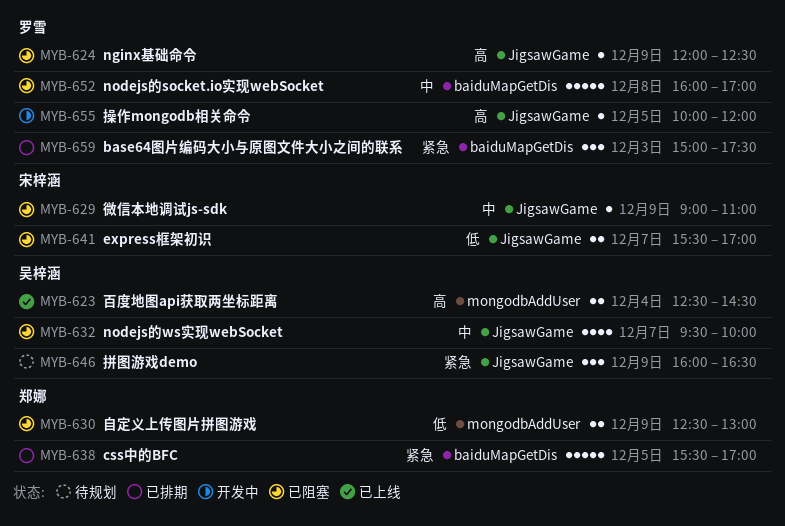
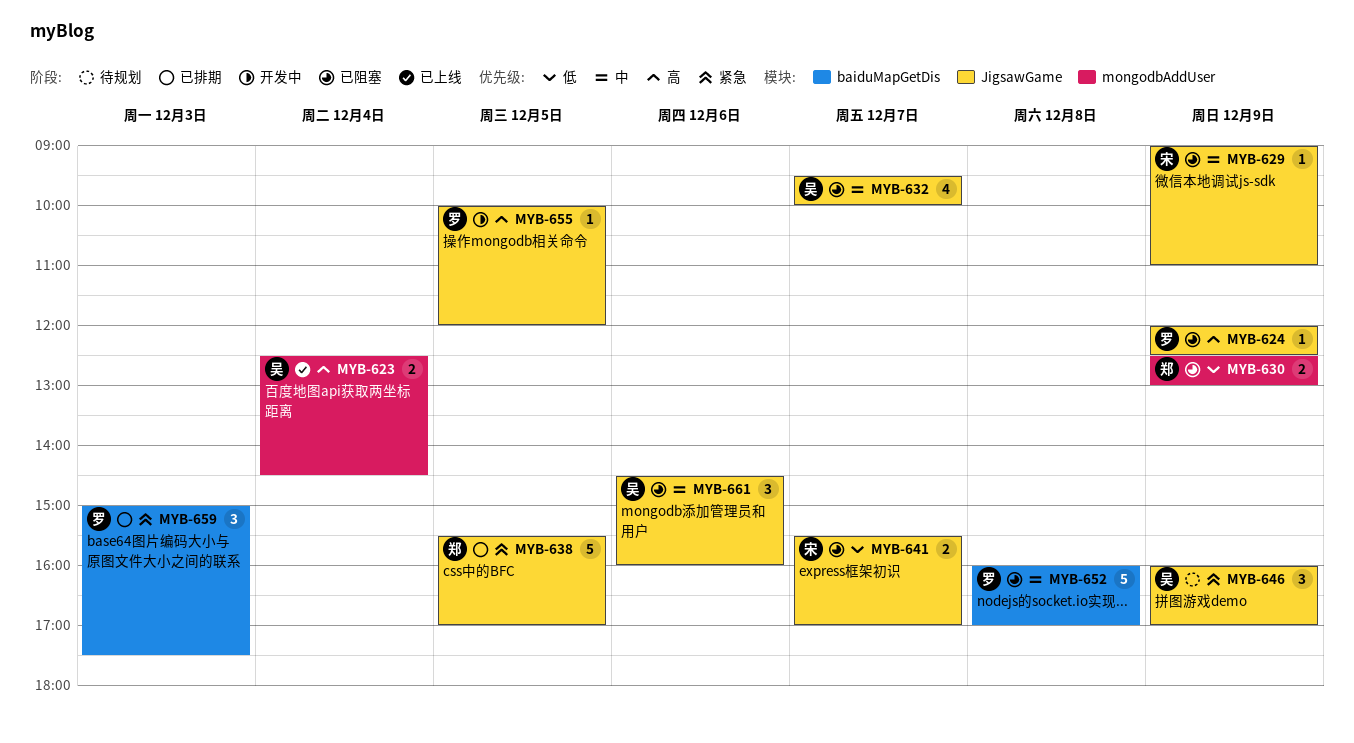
MYB-638, label: baiduMapGetDis -> JigsawGame
MYB-646, ends: 16:30 -> 17:00
MYB-661: none -> present

